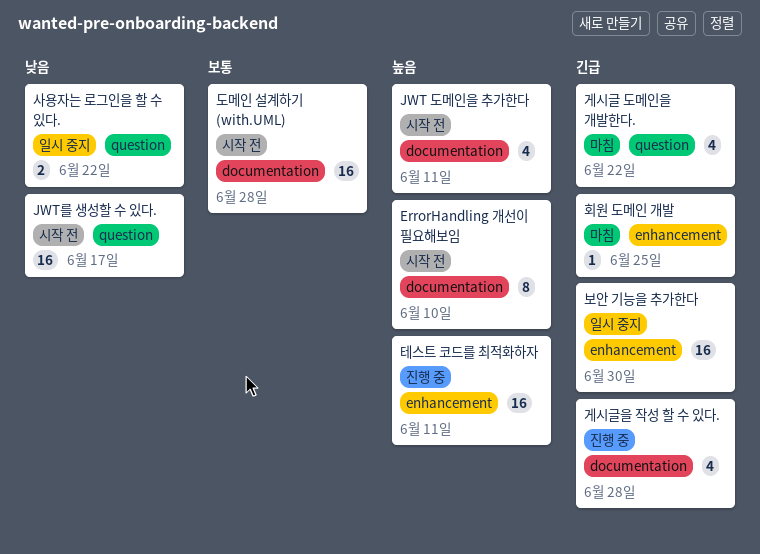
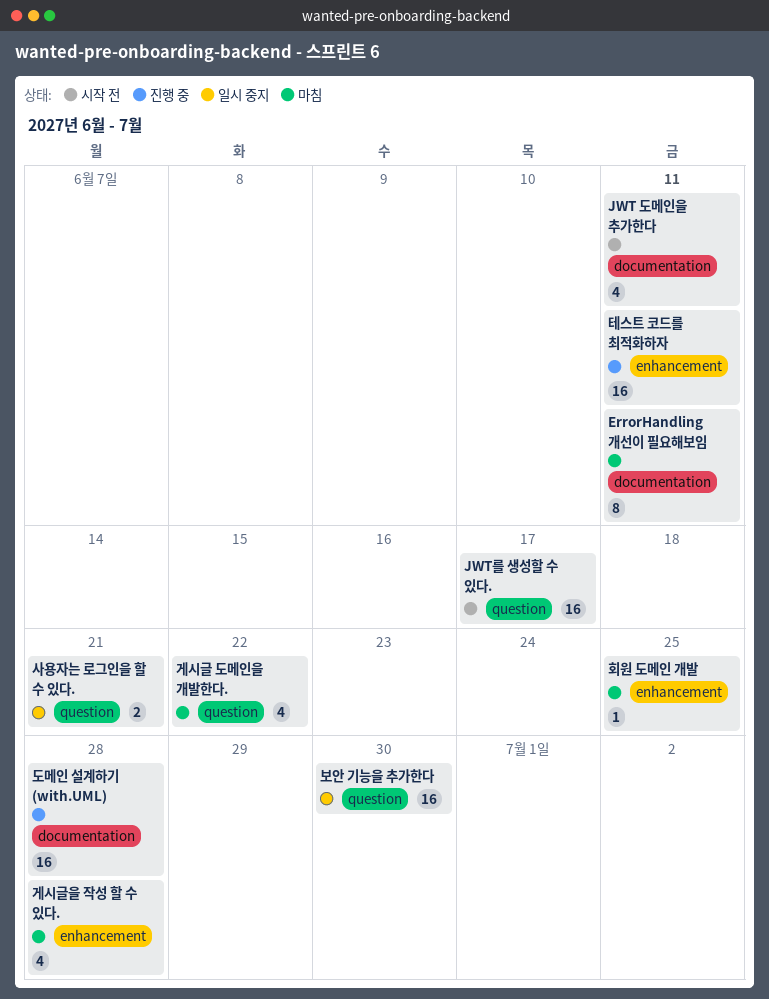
ErrorHandling 개선이 필요해보임, status: 시작 전 -> 마침
ErrorHandling 개선이 필요해보임, due: Jun 10 -> Jun 11
게시글을 작성 할 수 있다., status: 진행 중 -> 마침
게시글을 작성 할 수 있다., label: documentation -> enhancement
도메인 설계하기 (with.UML), status: 시작 전 -> 진행 중
보안 기능을 추가한다, label: enhancement -> question
사용자는 로그인을 할 수 있다., due: Jun 22 -> Jun 21

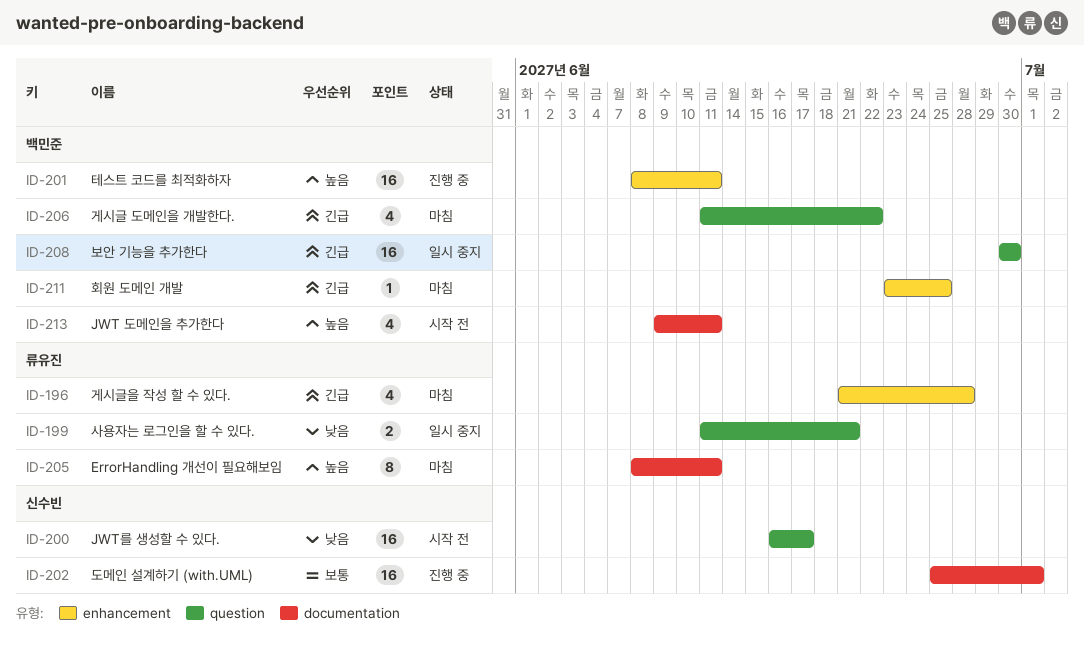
도메인 설계하기 (with.UML), due: Jun 28 -> Jul 1

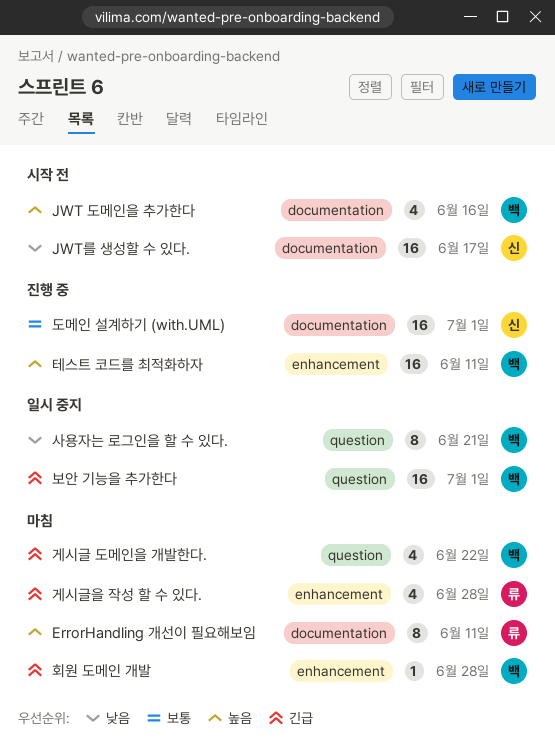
JWT 도메인을 추가한다, due: Jun 11 -> Jun 16
JWT를 생성할 수 있다., label: question -> documentation
보안 기능을 추가한다, due: Jun 30 -> Jul 1
사용자는 로그인을 할 수 있다., owner: 류유진 -> 백민준
사용자는 로그인을 할 수 있다., estimate: 2 -> 8
회원 도메인 개발, due: Jun 25 -> Jun 28

